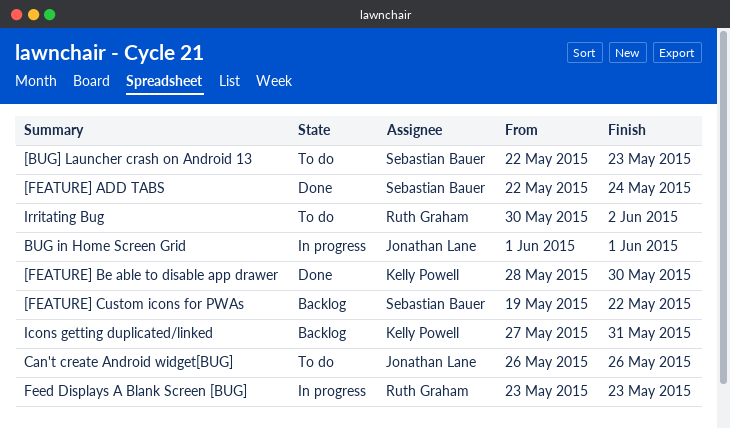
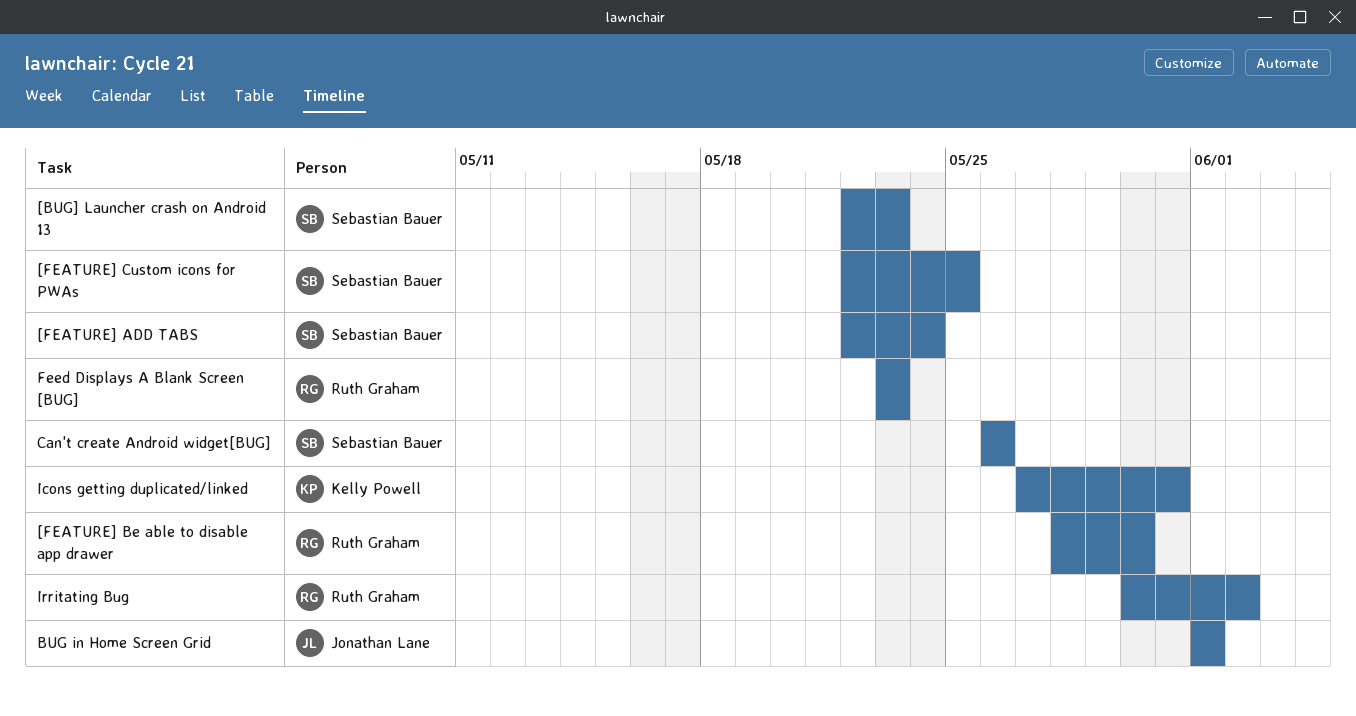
[FEATURE] Be able to disable app drawer, owner: Kelly Powell -> Ruth Graham
[FEATURE] Custom icons for PWAs, start: May 19 -> May 22
[FEATURE] Custom icons for PWAs, due: May 22 -> May 25
Can't create Android widget[BUG], owner: Jonathan Lane -> Sebastian Bauer

